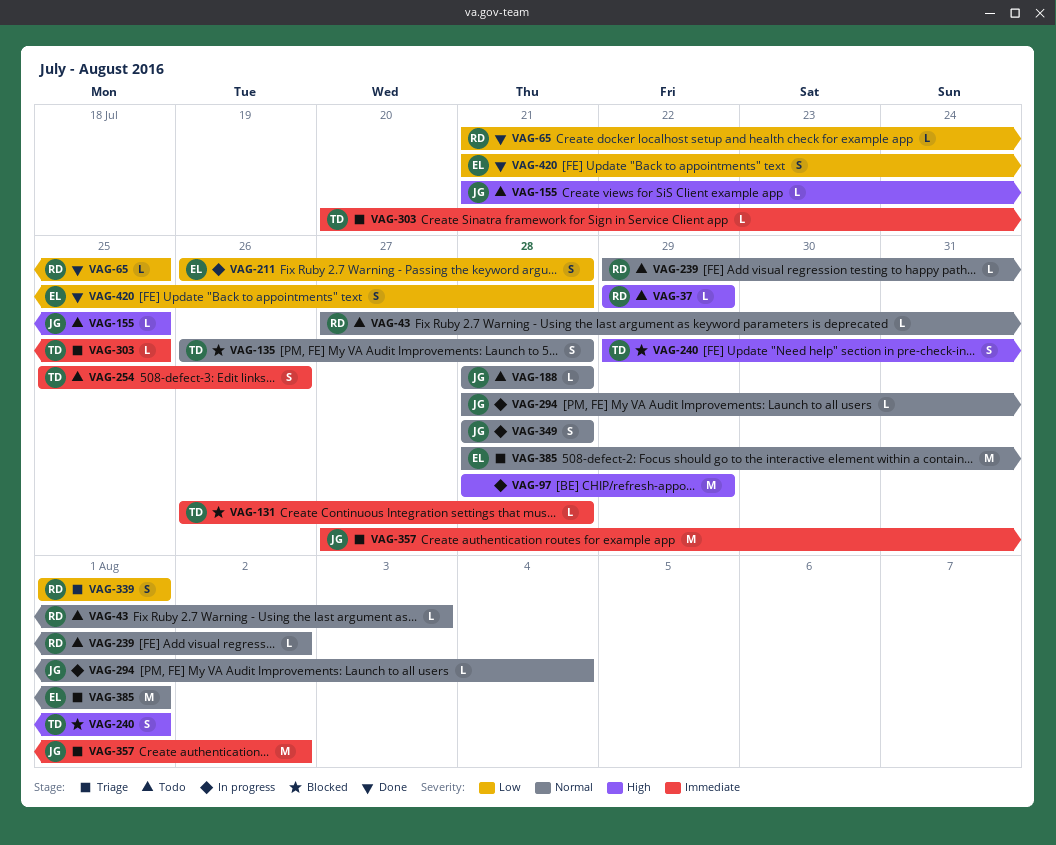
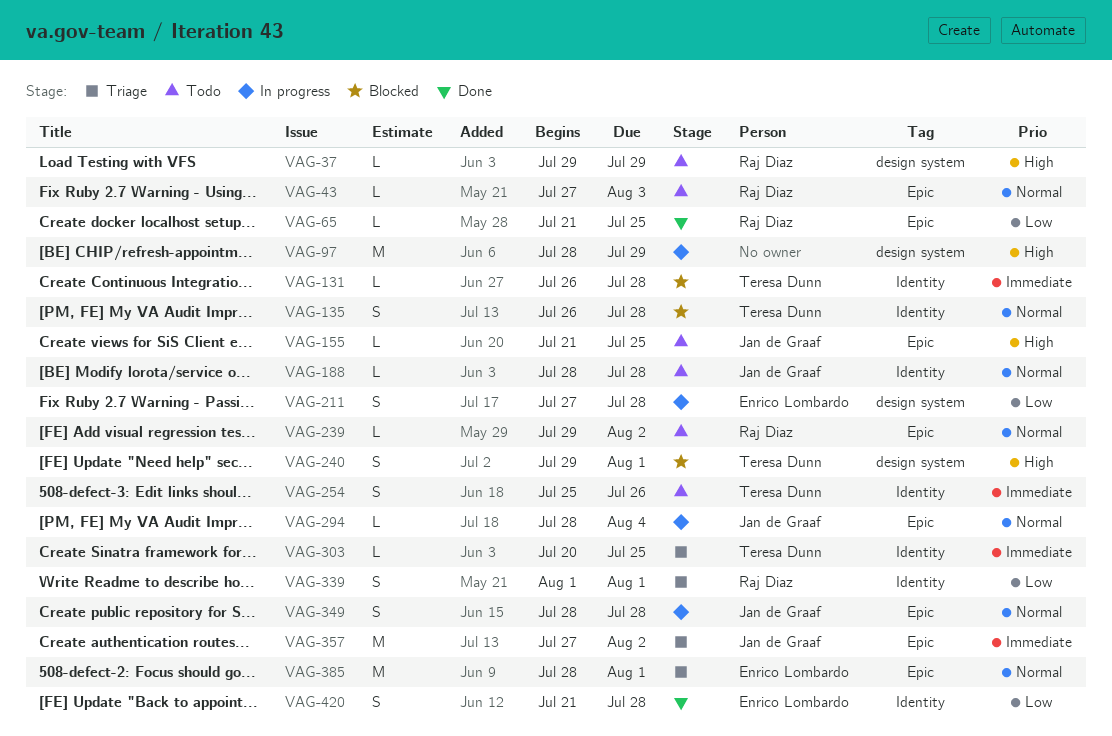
VAG-211, start: Jul 26 -> Jul 27

